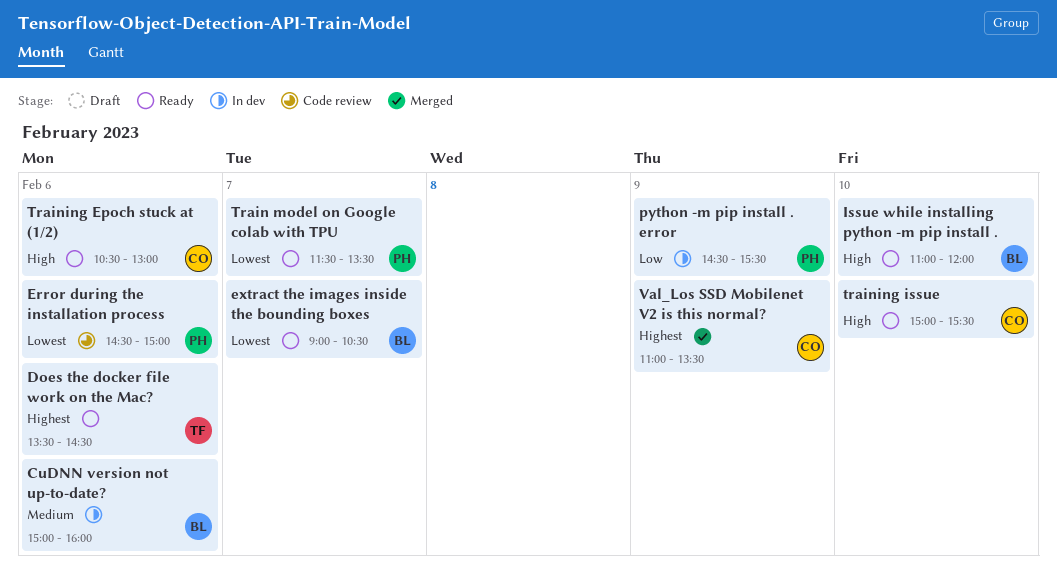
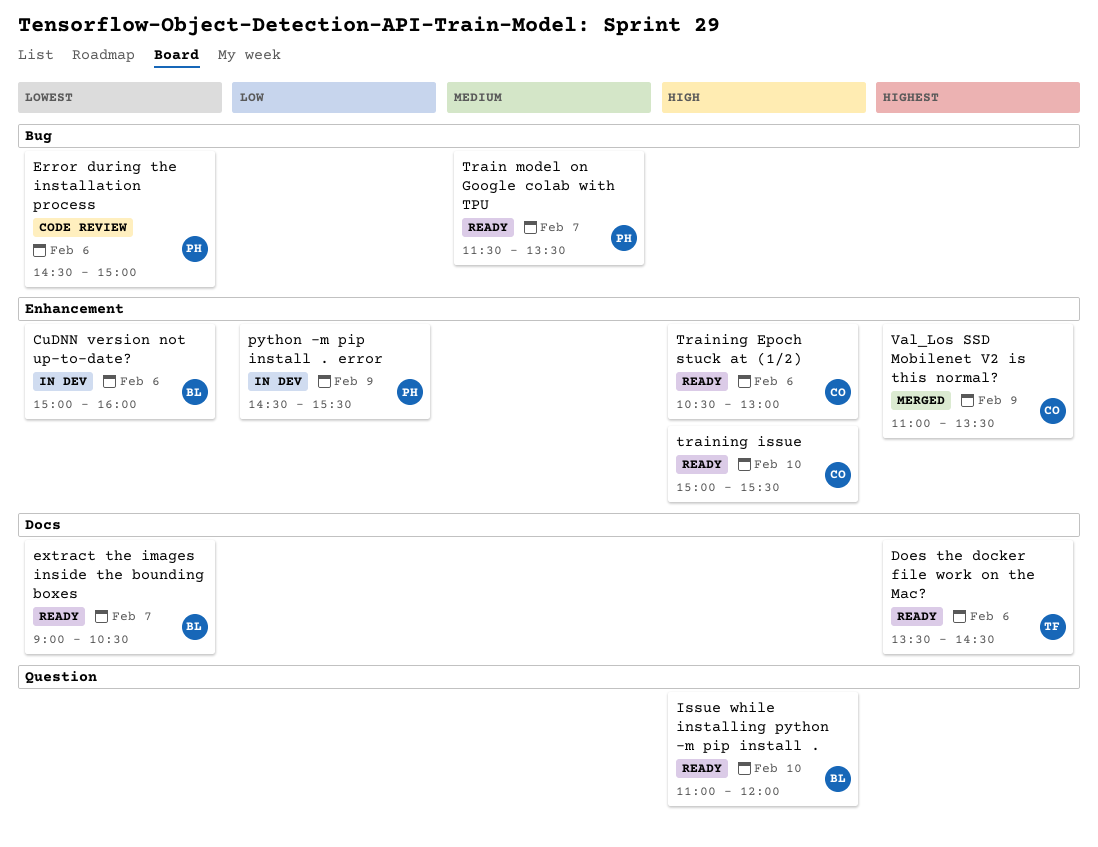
CuDNN version not up-to-date?, priority: Medium -> Lowest
Train model on Google colab with TPU, priority: Lowest -> Medium

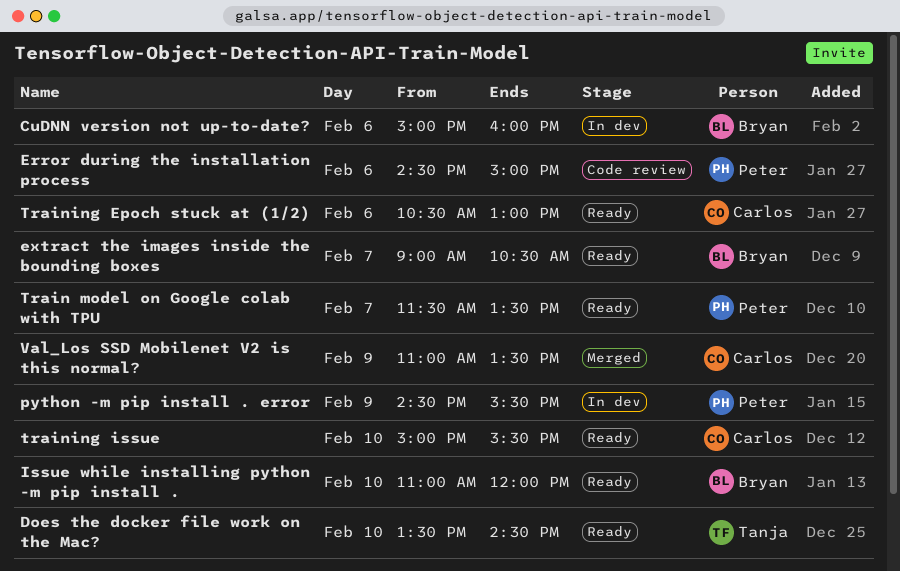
Does the docker file work on the Mac?, day: Feb 6 -> Feb 10

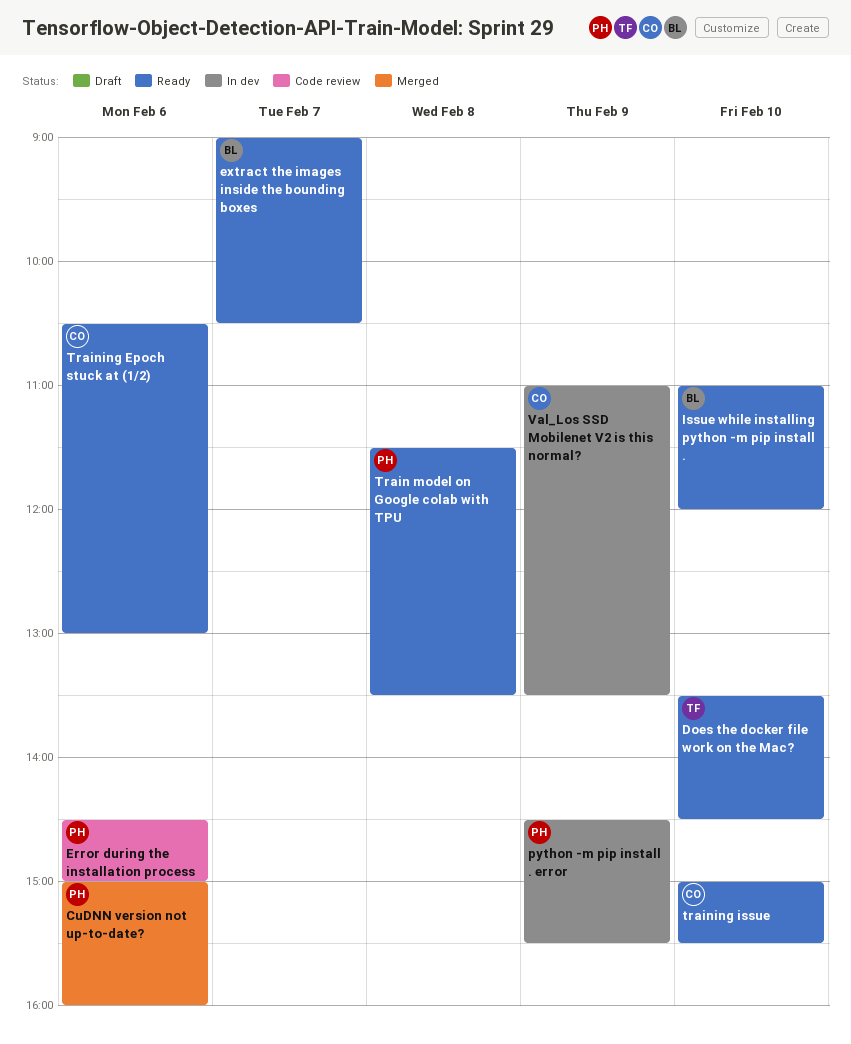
CuDNN version not up-to-date?, status: In dev -> Merged
CuDNN version not up-to-date?, owner: Bryan -> Peter
Train model on Google colab with TPU, day: Feb 7 -> Feb 8
Val_Los SSD Mobilenet V2 is this normal?, status: Merged -> In dev

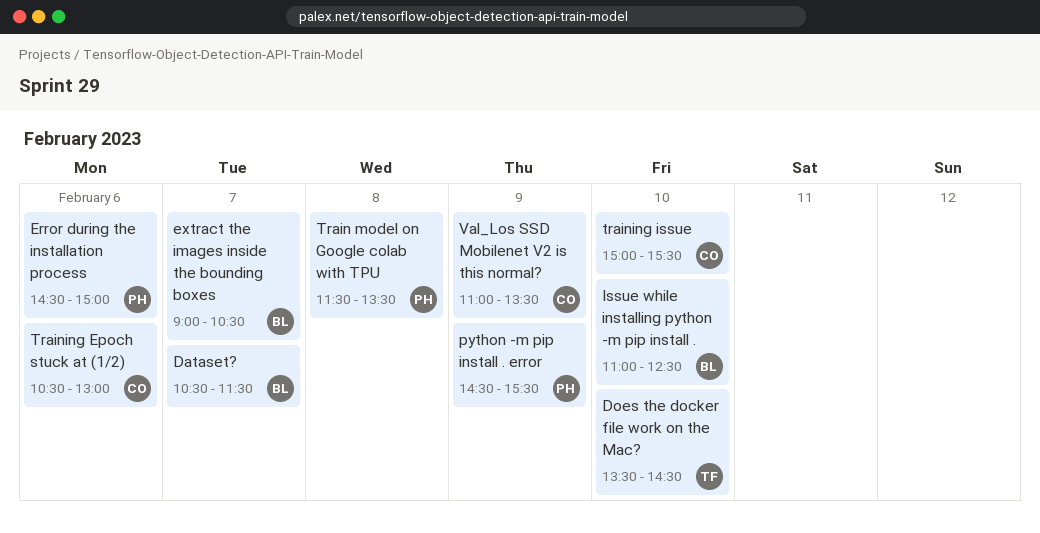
CuDNN version not up-to-date?: present -> none
Dataset?: none -> present
Issue while installing python -m pip install ., ends: 12:00 -> 12:30

